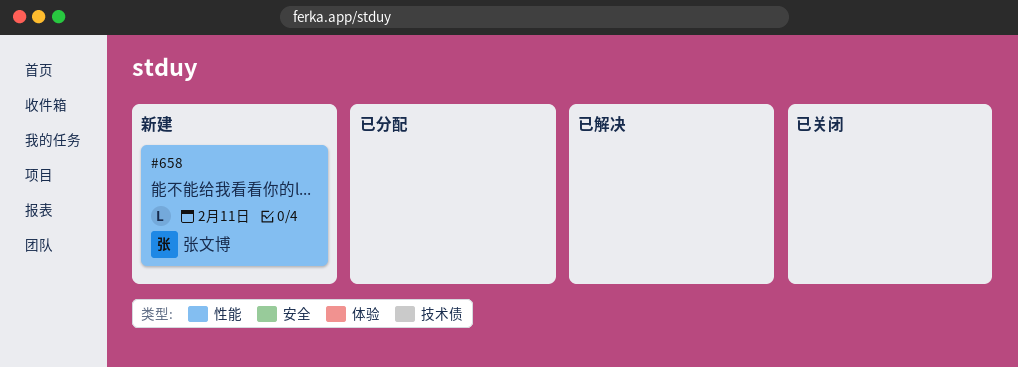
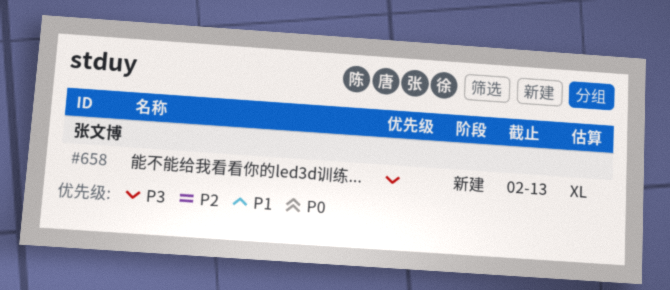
#658, estimate: L -> XL
#658, due: Feb 11 -> Feb 13

